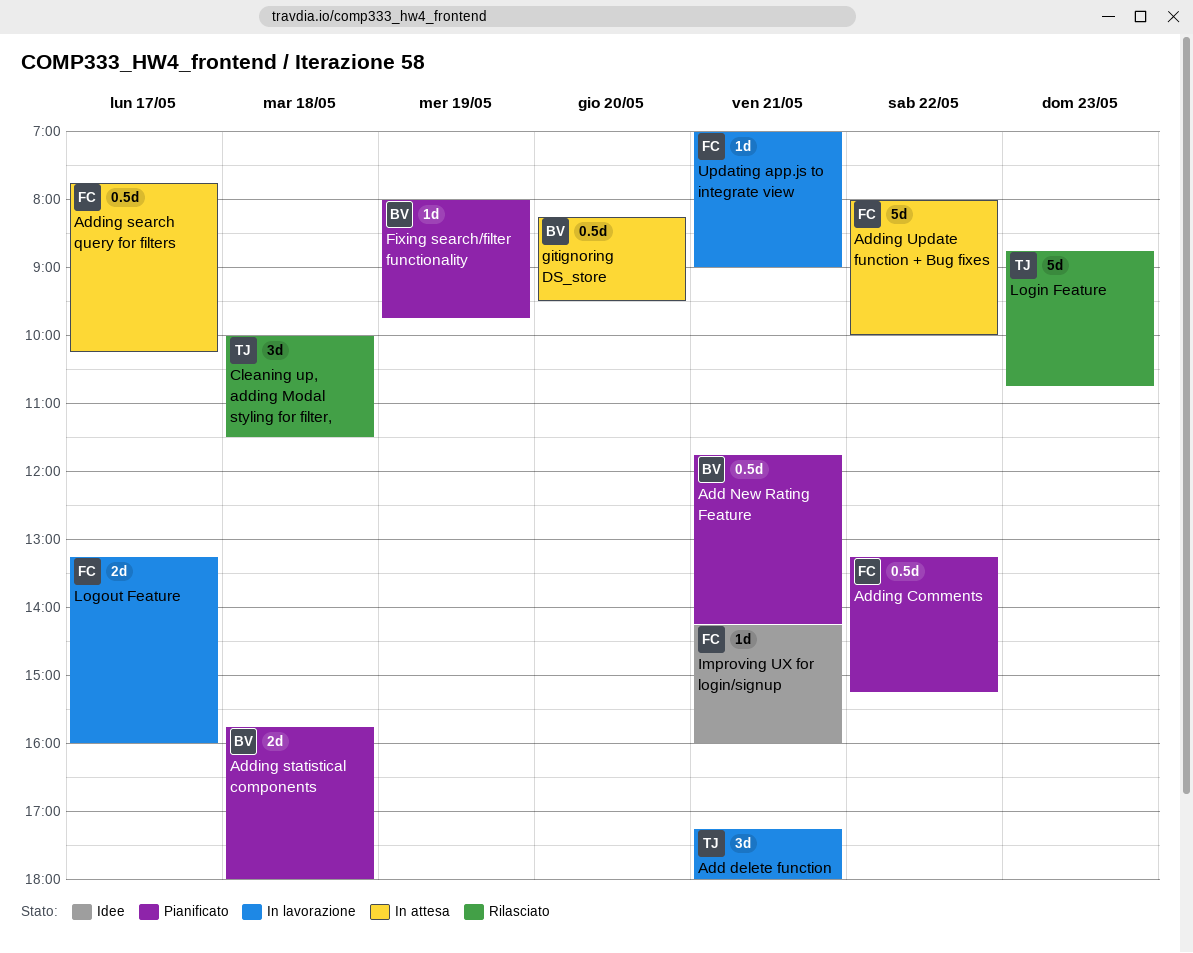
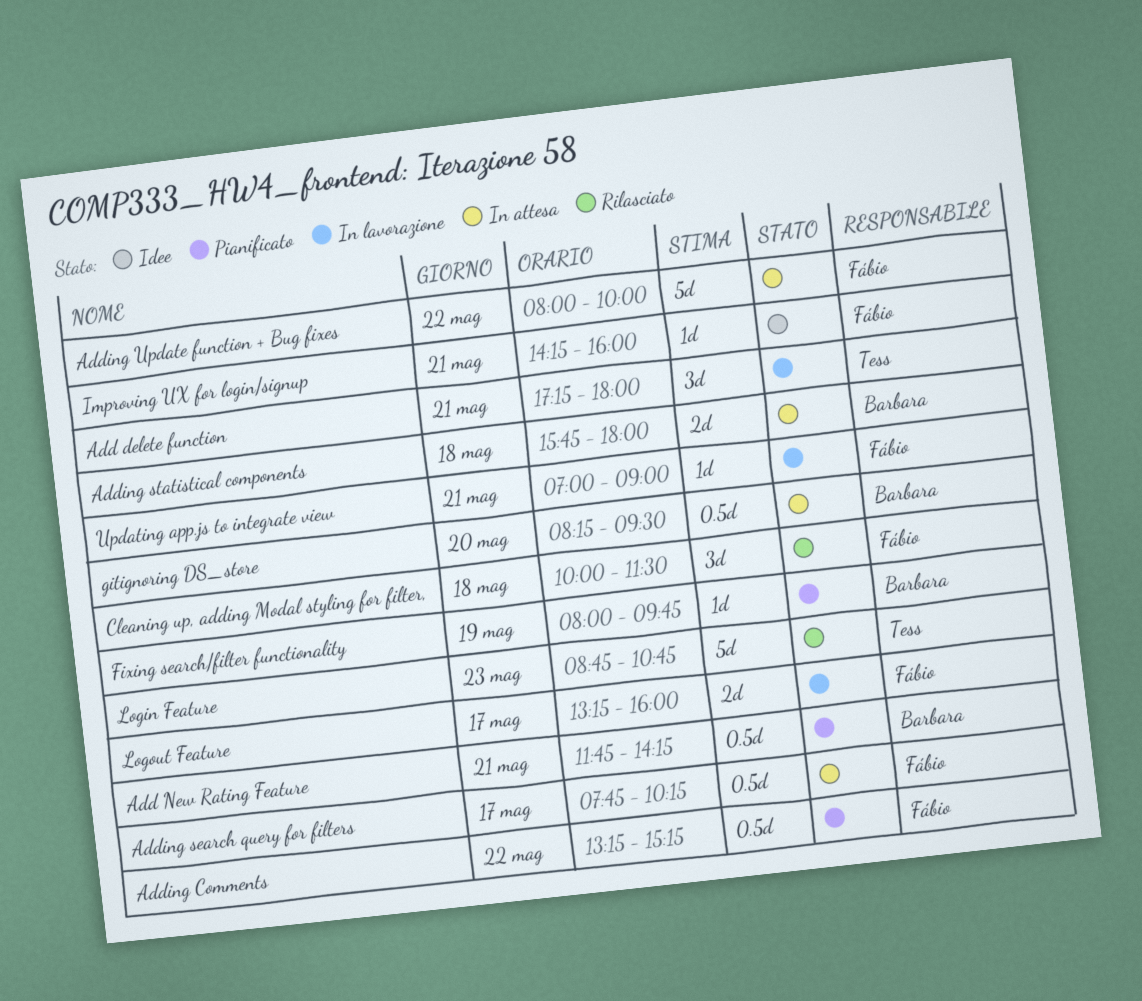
Adding statistical components, status: Pianificato -> In attesa
Cleaning up, adding Modal styling for filter,, owner: Tess -> Fábio

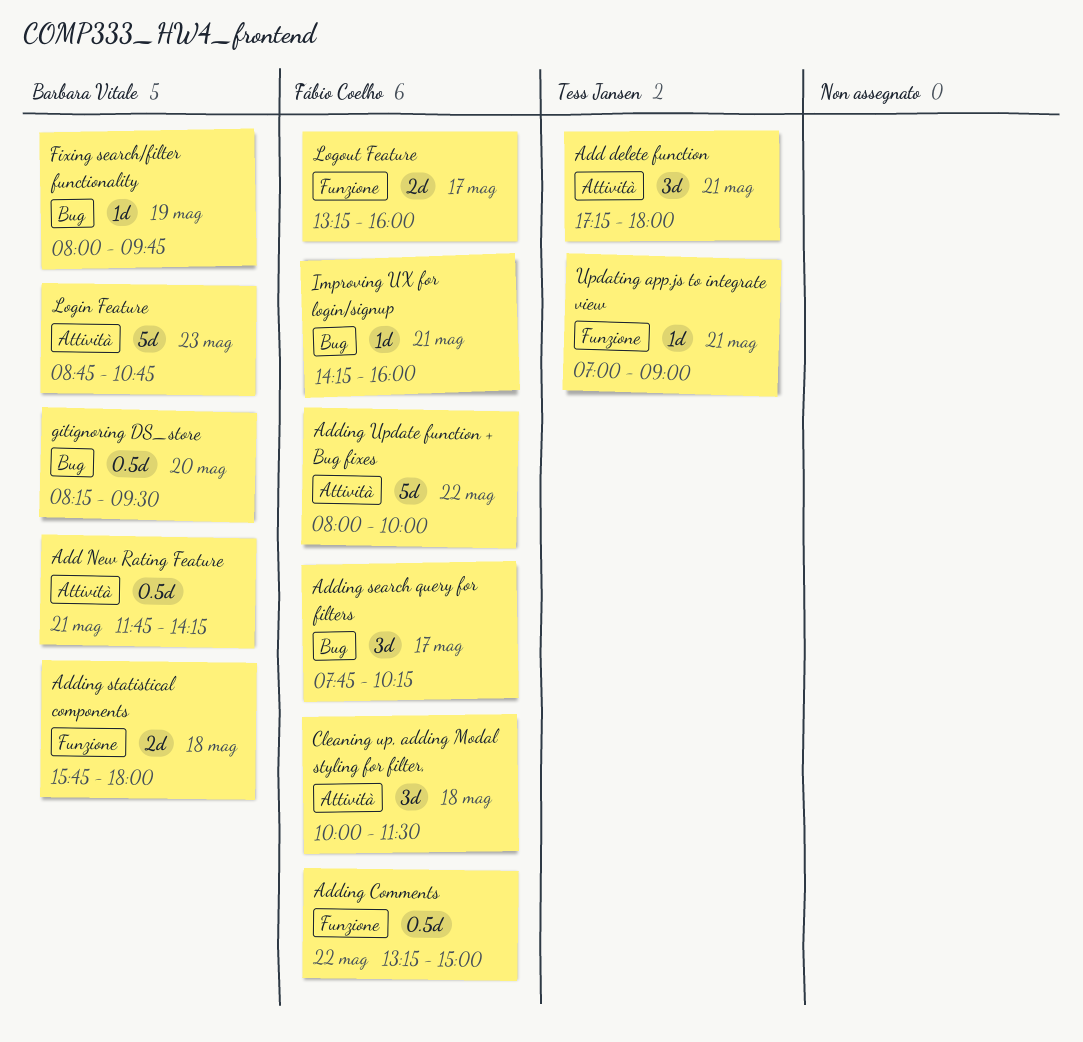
Adding Comments, ends: 15:15 -> 15:00
Adding search query for filters, estimate: 0.5d -> 3d
Login Feature, owner: Tess Jansen -> Barbara Vitale
Updating app.js to integrate view, owner: Fábio Coelho -> Tess Jansen

